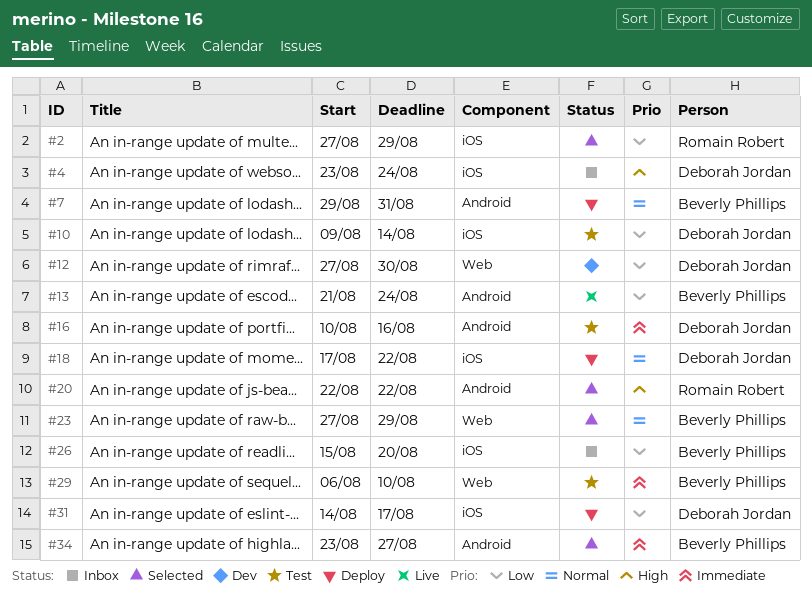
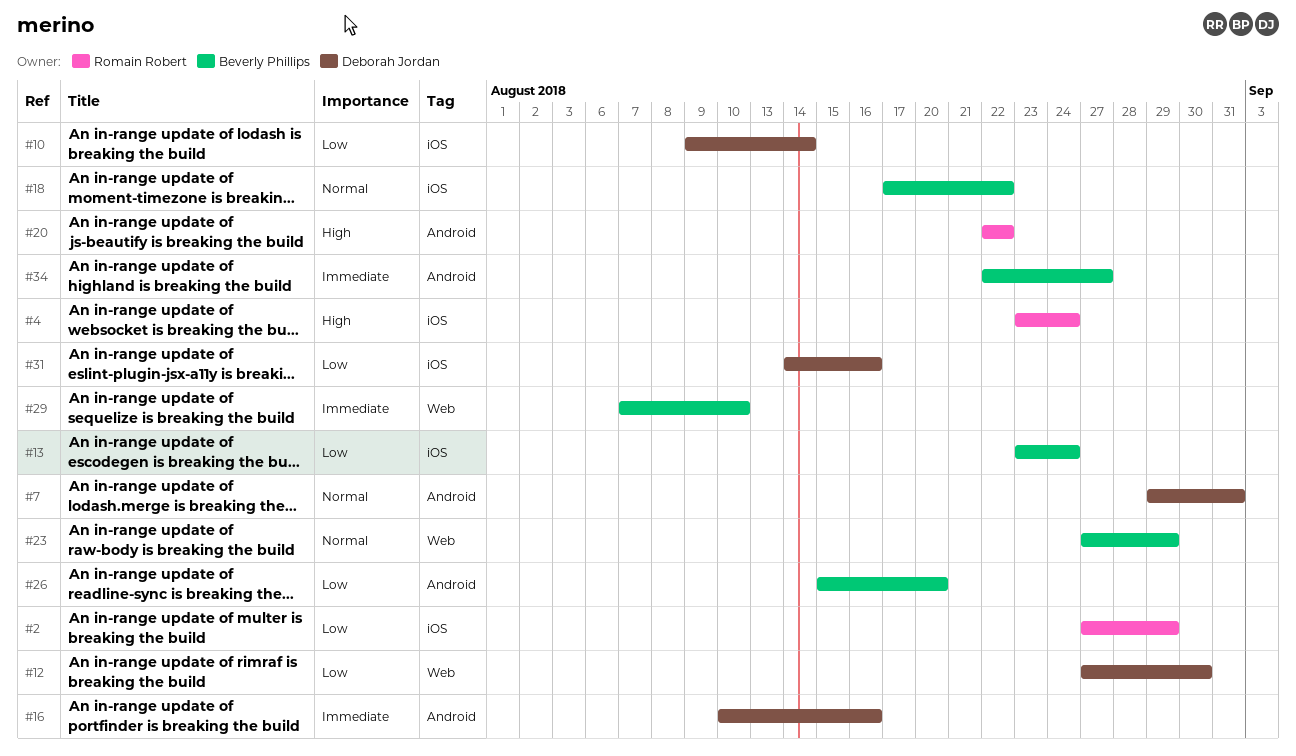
#4, owner: Deborah Jordan -> Romain Robert
#7, owner: Beverly Phillips -> Deborah Jordan
#13, label: Android -> iOS
#13, start: Aug 21 -> Aug 23
#18, owner: Deborah Jordan -> Beverly Phillips
#26, label: iOS -> Android
#29, start: Aug 6 -> Aug 7
#31, due: Aug 17 -> Aug 16
#34, start: Aug 23 -> Aug 22

